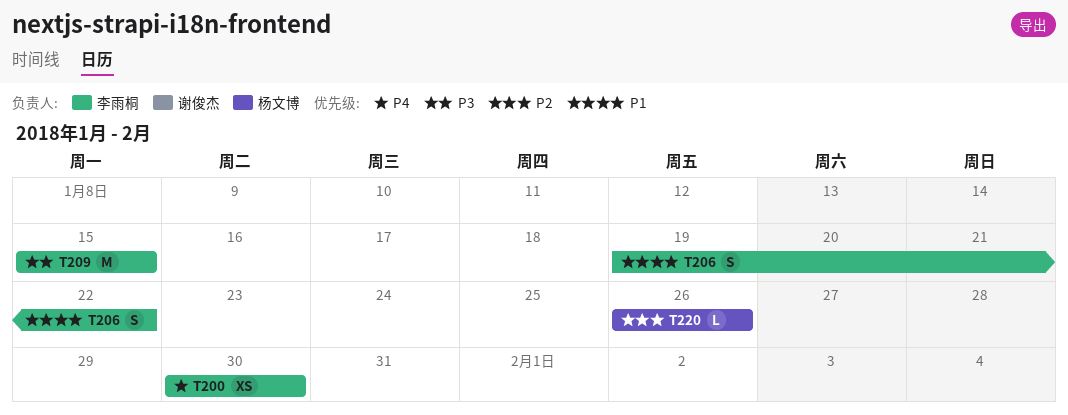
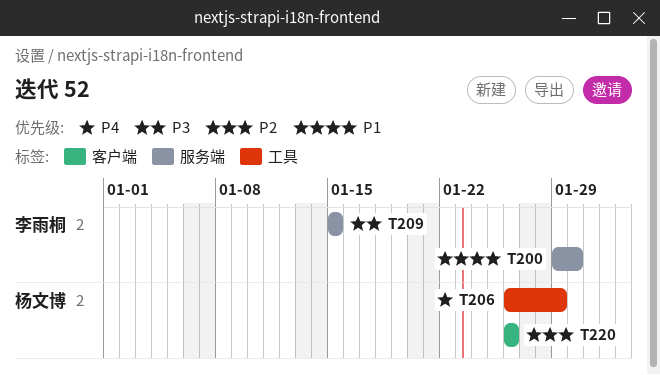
T200, priority: P4 -> P1
T200, start: Jan 30 -> Jan 29
T206, owner: 李雨桐 -> 杨文博
T206, priority: P1 -> P4
T206, start: Jan 19 -> Jan 26
T206, due: Jan 22 -> Jan 29

